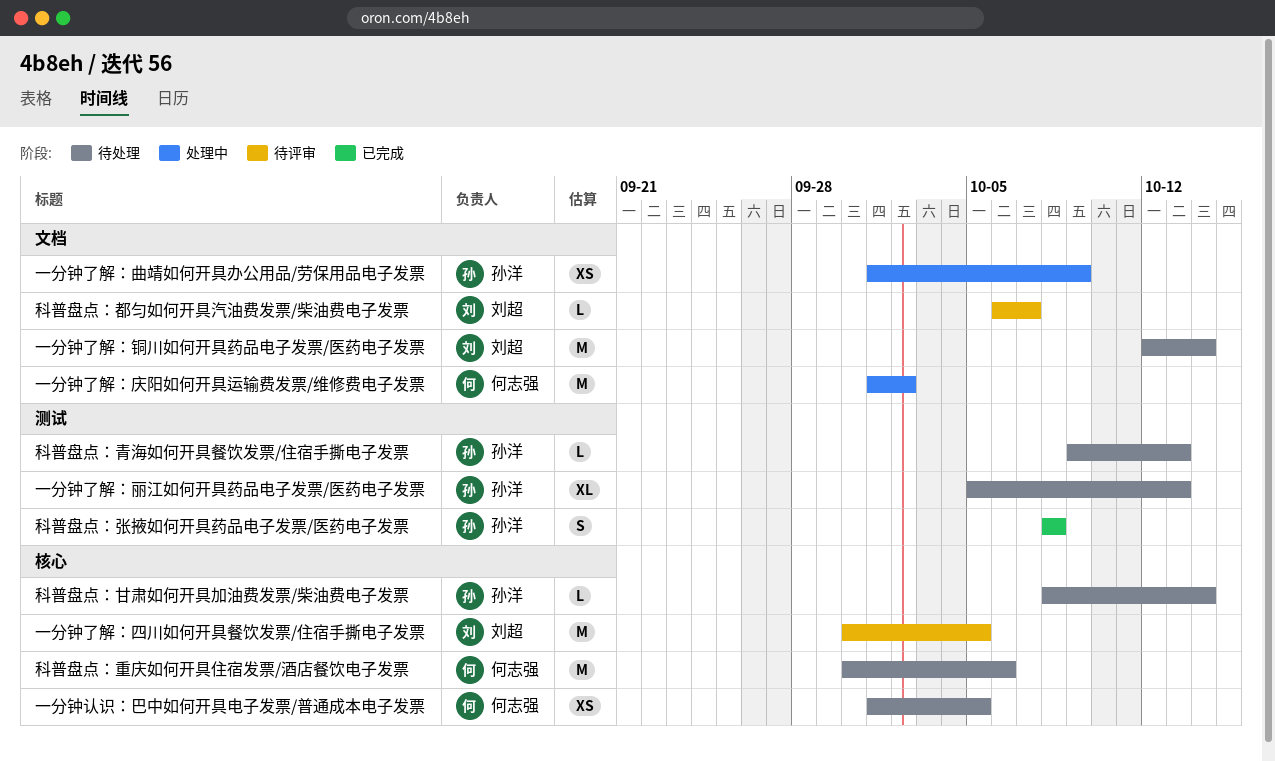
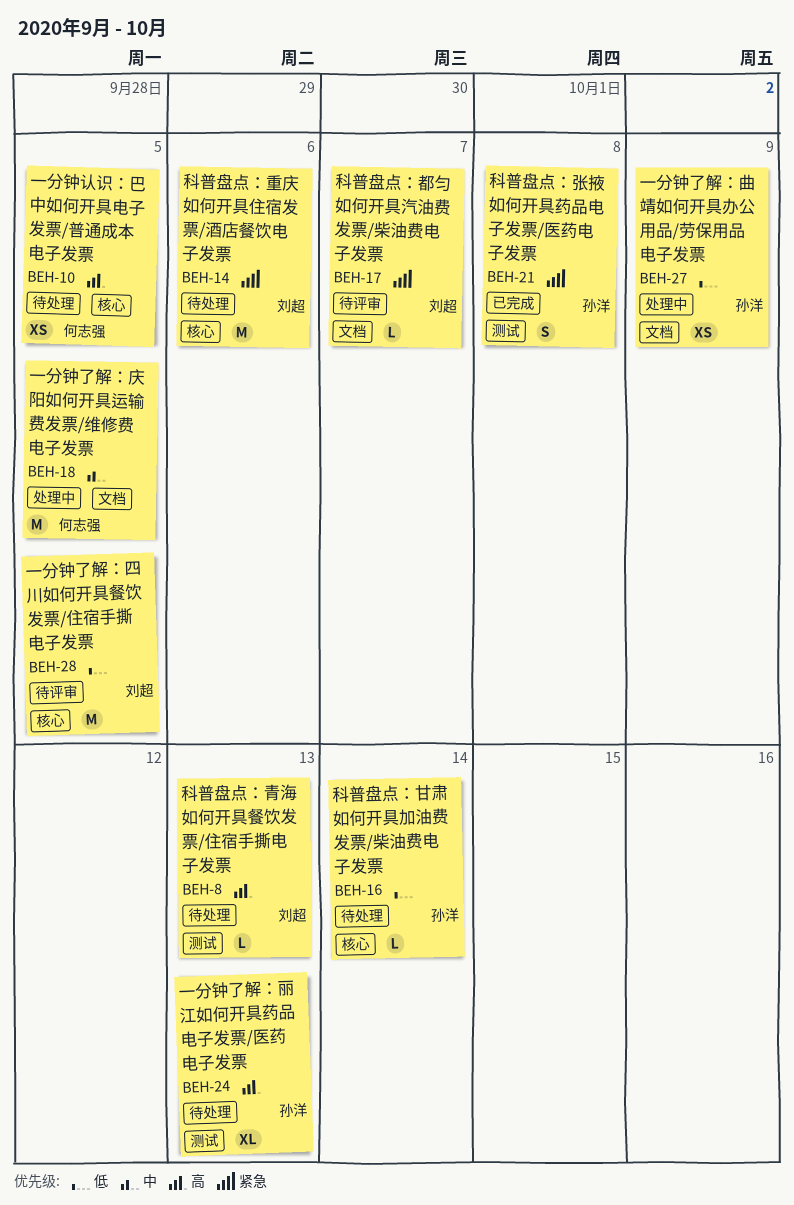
一分钟了解：庆阳如何开具运输费发票/维修费电子发票, due: Oct 2 -> Oct 5
一分钟了解：铜川如何开具药品电子发票/医药电子发票: present -> none
科普盘点：重庆如何开具住宿发票/酒店餐饮电子发票, owner: 何志强 -> 刘超
科普盘点：青海如何开具餐饮发票/住宿手撕电子发票, owner: 孙洋 -> 刘超

